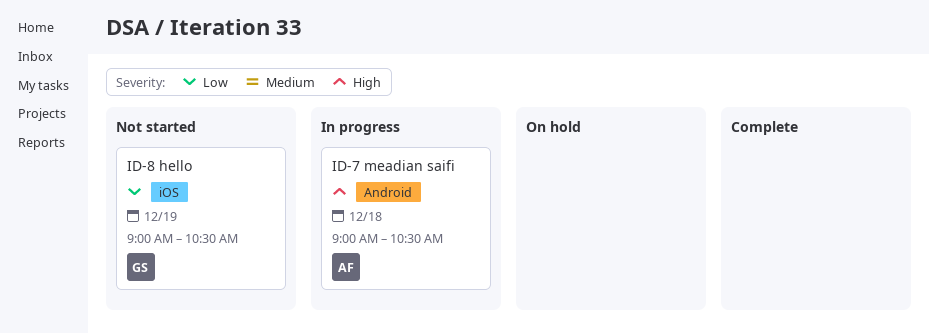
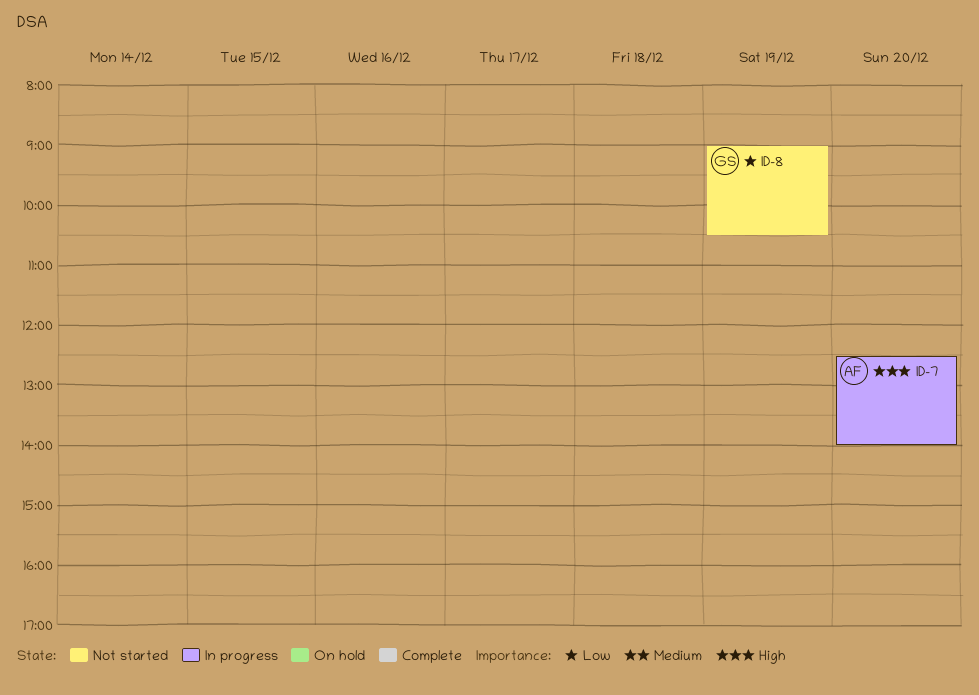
ID-7, day: Dec 18 -> Dec 20
ID-7, begins: 09:00 -> 12:30
ID-7, ends: 10:30 -> 14:00

